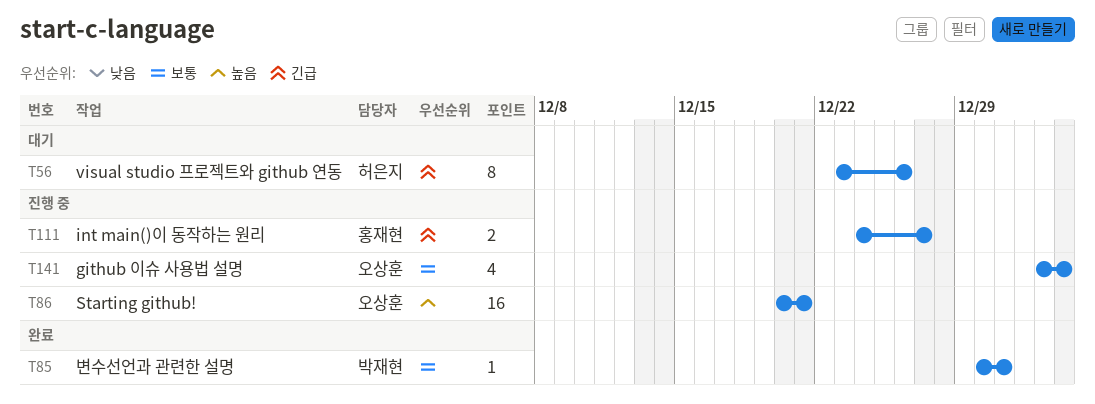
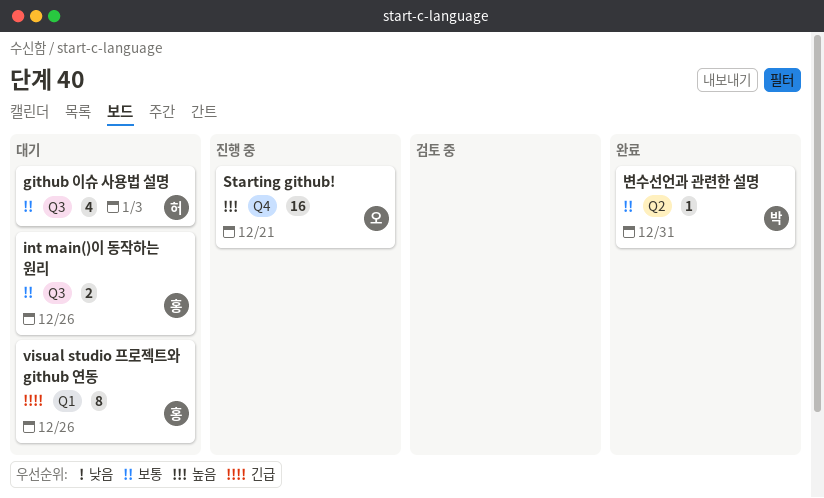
github 이슈 사용법 설명, status: 진행 중 -> 대기
github 이슈 사용법 설명, owner: 오상훈 -> 허은지
int main()이 동작하는 원리, status: 진행 중 -> 대기
int main()이 동작하는 원리, priority: 긴급 -> 보통
int main()이 동작하는 원리, due: Dec 27 -> Dec 26
visual studio 프로젝트와 github 연동, owner: 허은지 -> 홍재현

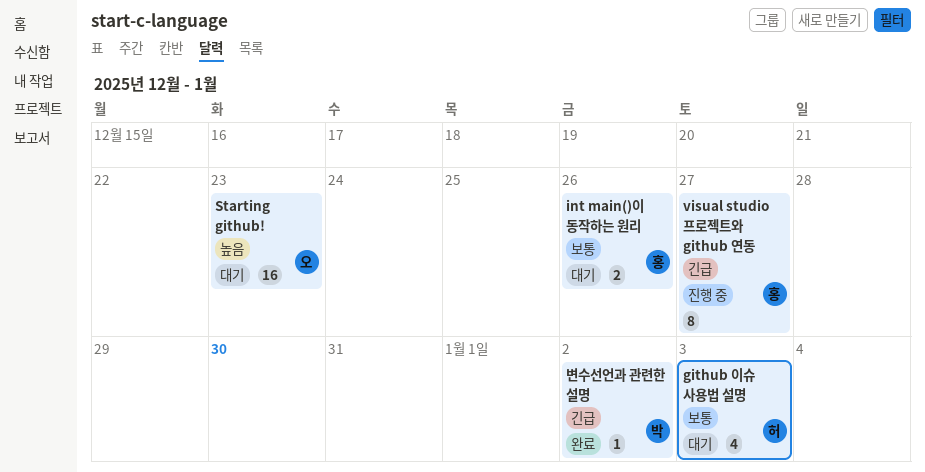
Starting github!, status: 진행 중 -> 대기
Starting github!, due: Dec 21 -> Dec 23
visual studio 프로젝트와 github 연동, status: 대기 -> 진행 중
visual studio 프로젝트와 github 연동, due: Dec 26 -> Dec 27
변수선언과 관련한 설명, priority: 보통 -> 긴급
변수선언과 관련한 설명, due: Dec 31 -> Jan 2

